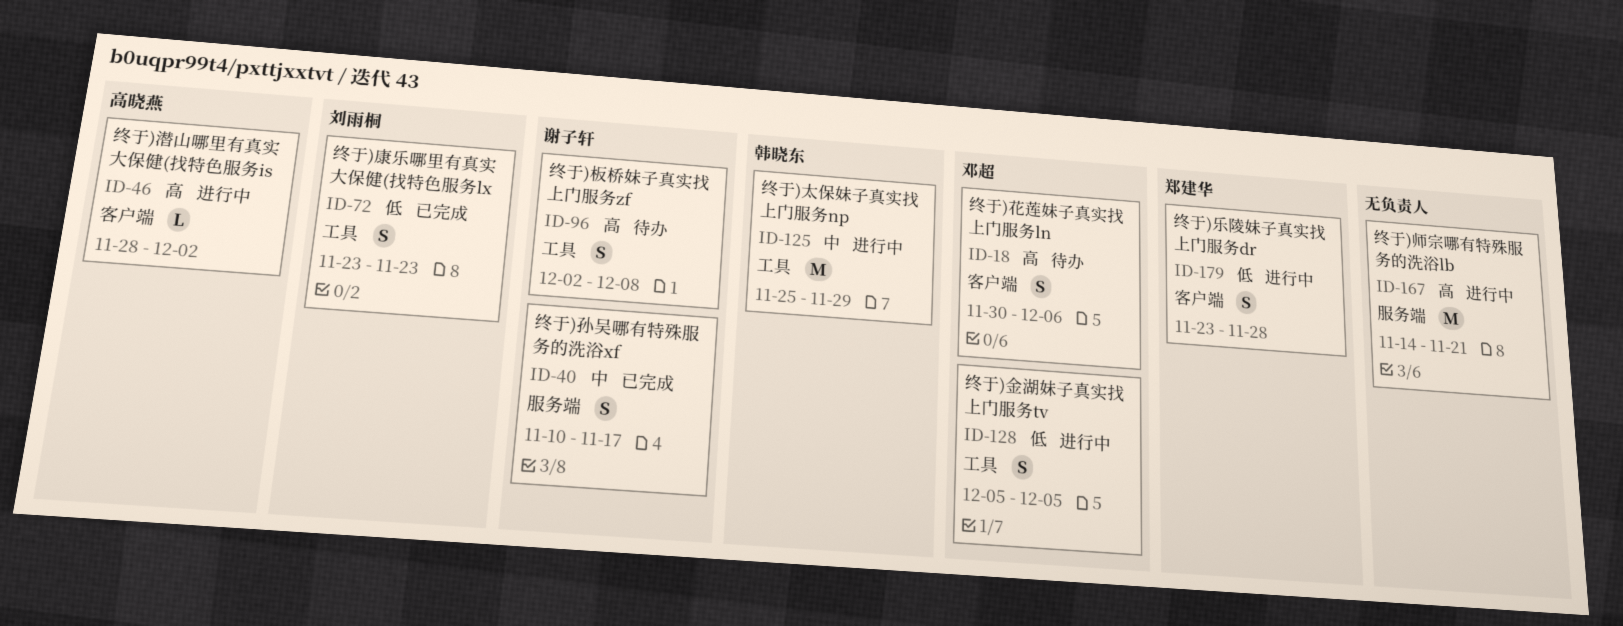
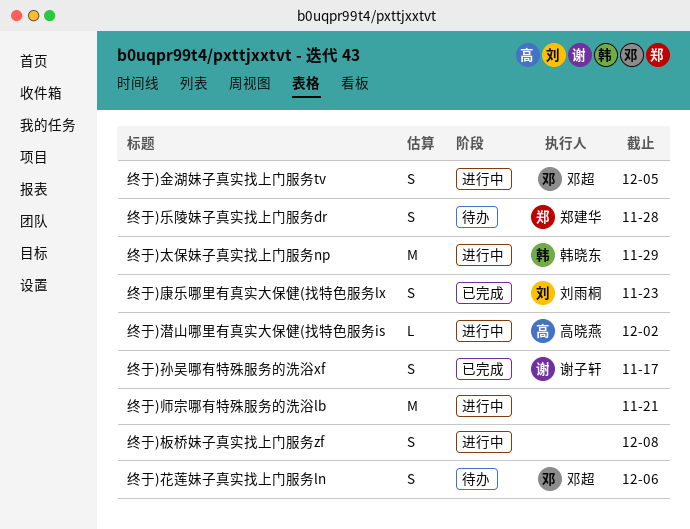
终于)乐陵妹子真实找上门服务dr, status: 进行中 -> 待办
终于)板桥妹子真实找上门服务zf, status: 待办 -> 进行中
终于)板桥妹子真实找上门服务zf, owner: 谢子轩 -> none

